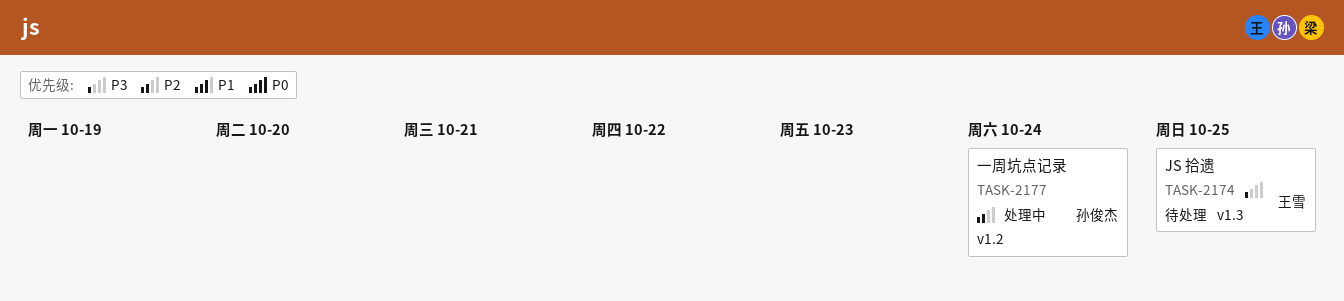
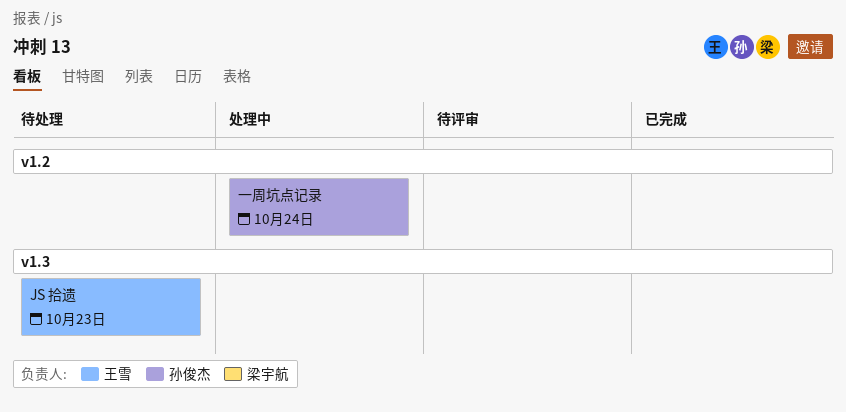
JS 拾遗, due: Oct 25 -> Oct 23

